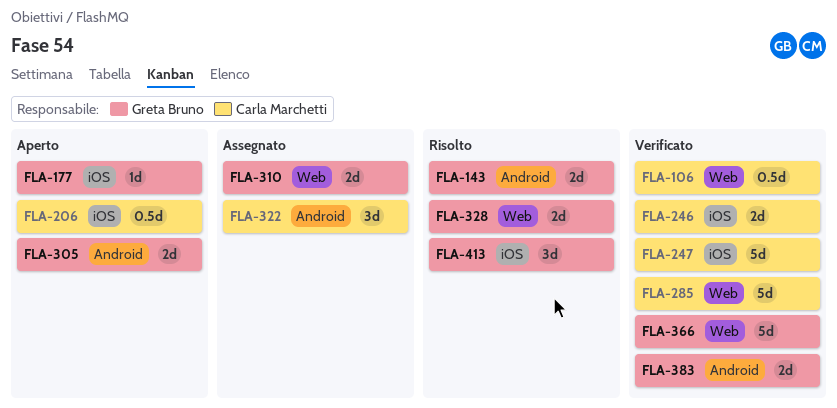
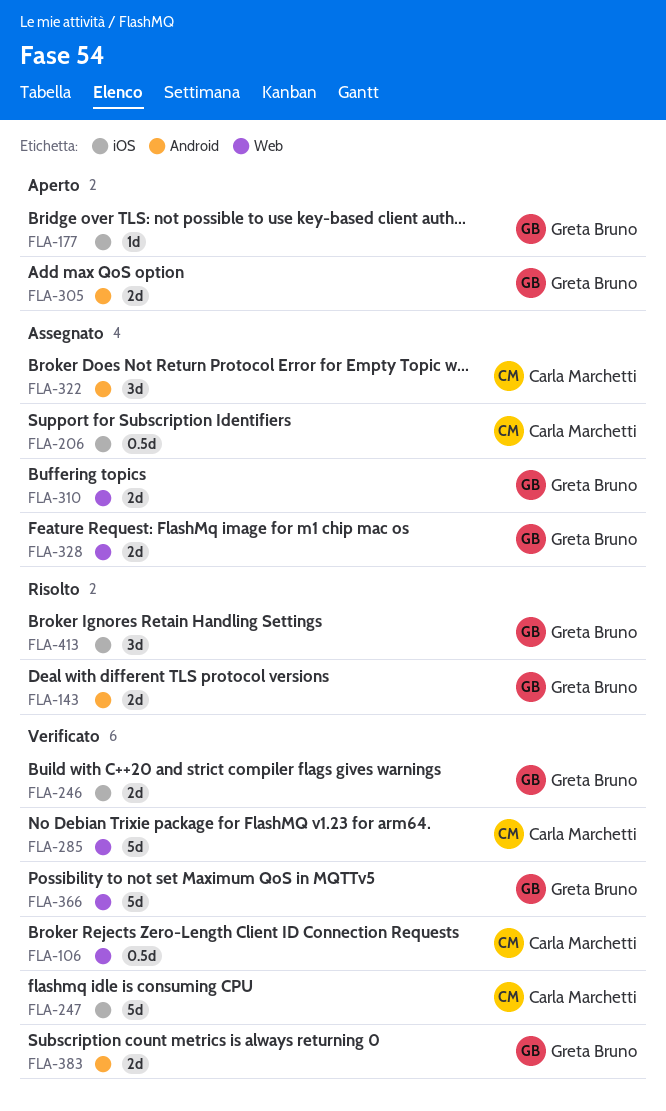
FLA-206, status: Aperto -> Assegnato
FLA-246, owner: Carla Marchetti -> Greta Bruno
FLA-328, status: Risolto -> Assegnato

